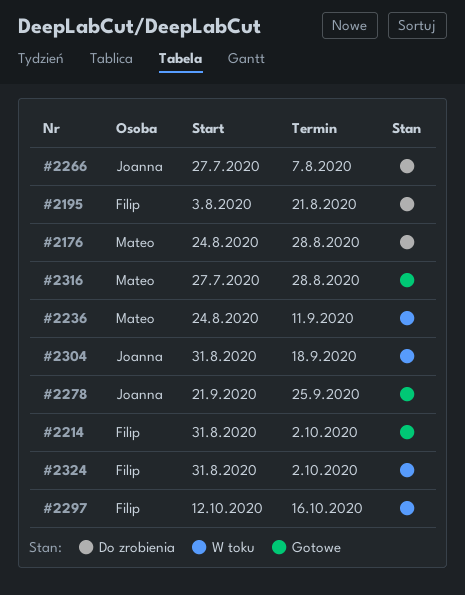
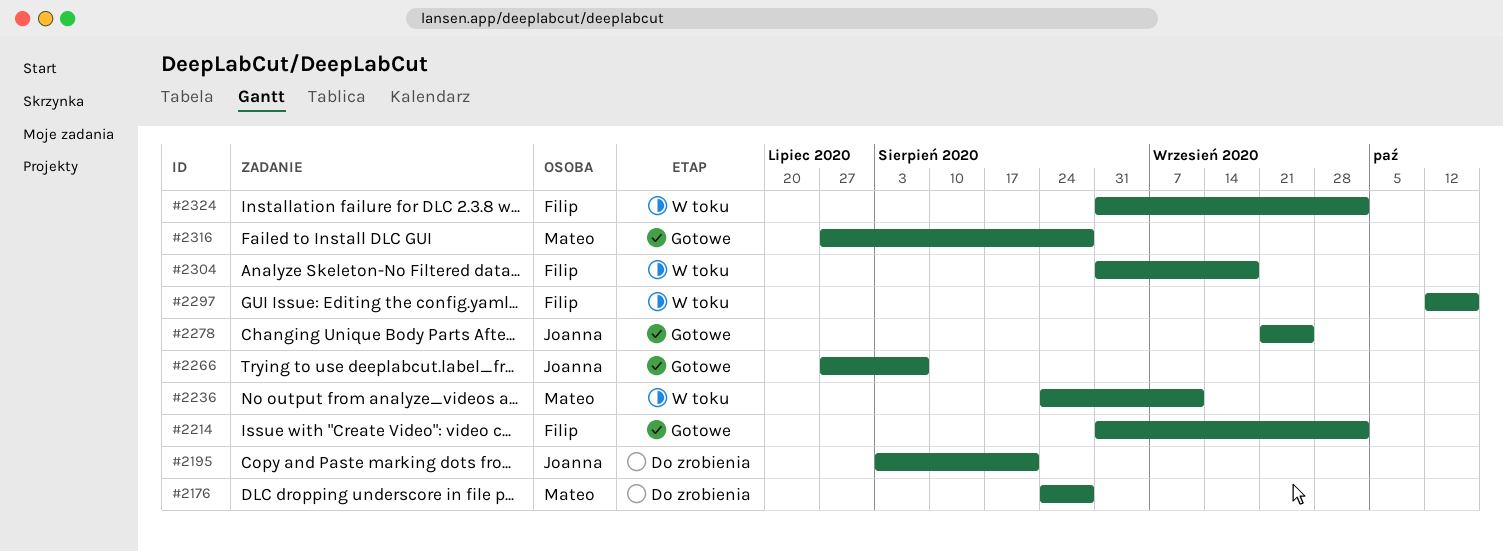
#2195, owner: Filip -> Joanna
#2266, status: Do zrobienia -> Gotowe
#2304, owner: Joanna -> Filip

